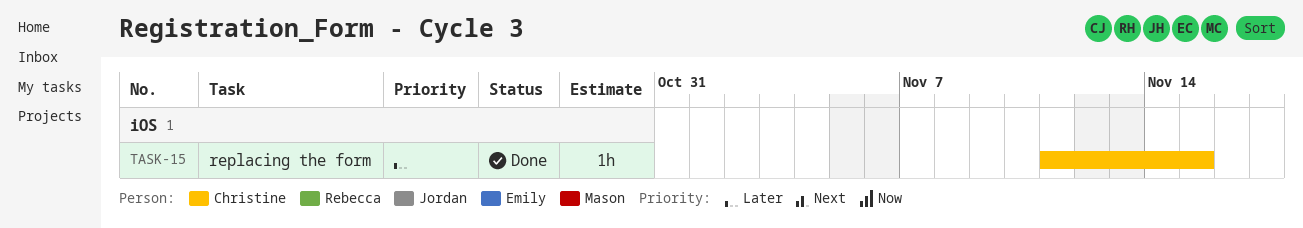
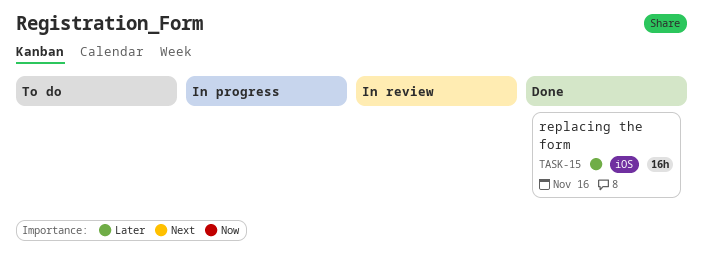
TASK-15, estimate: 1h -> 16h
TASK-15, due: Nov 15 -> Nov 16

